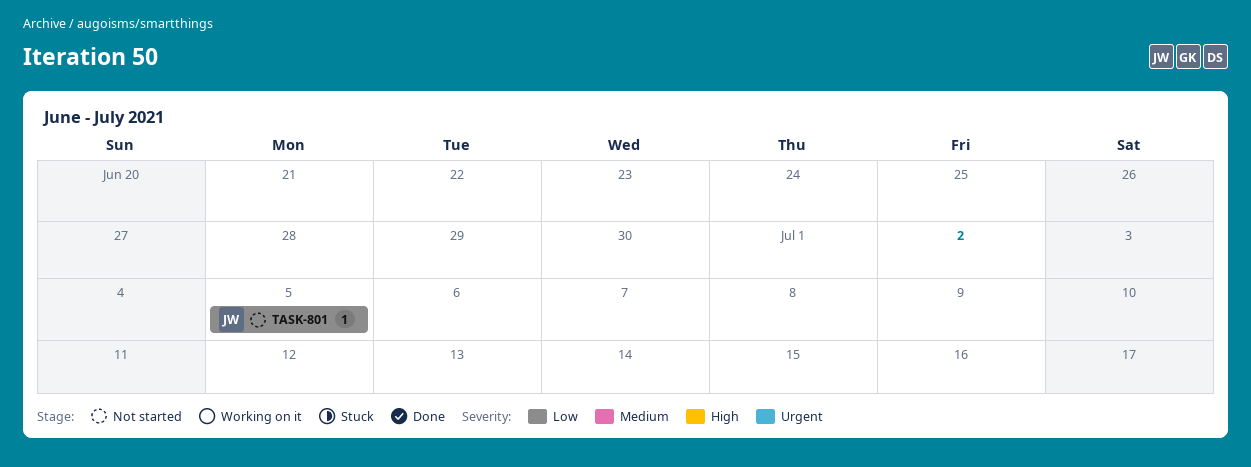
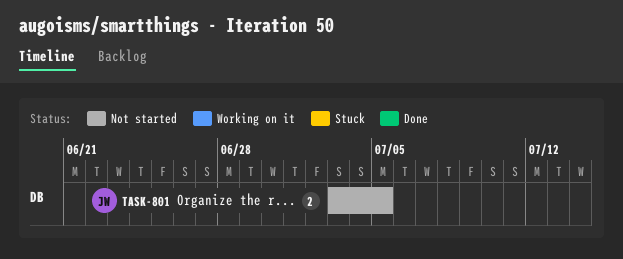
TASK-801, estimate: 1 -> 2
TASK-801, start: Jul 5 -> Jul 3

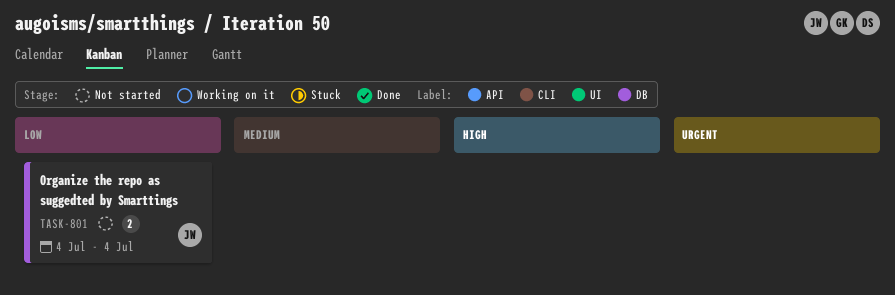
TASK-801, start: Jul 3 -> Jul 4
TASK-801, due: Jul 5 -> Jul 4

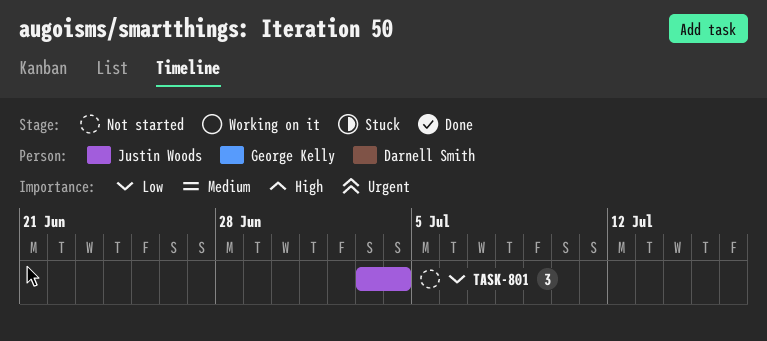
TASK-801, estimate: 2 -> 3
TASK-801, start: Jul 4 -> Jul 3

